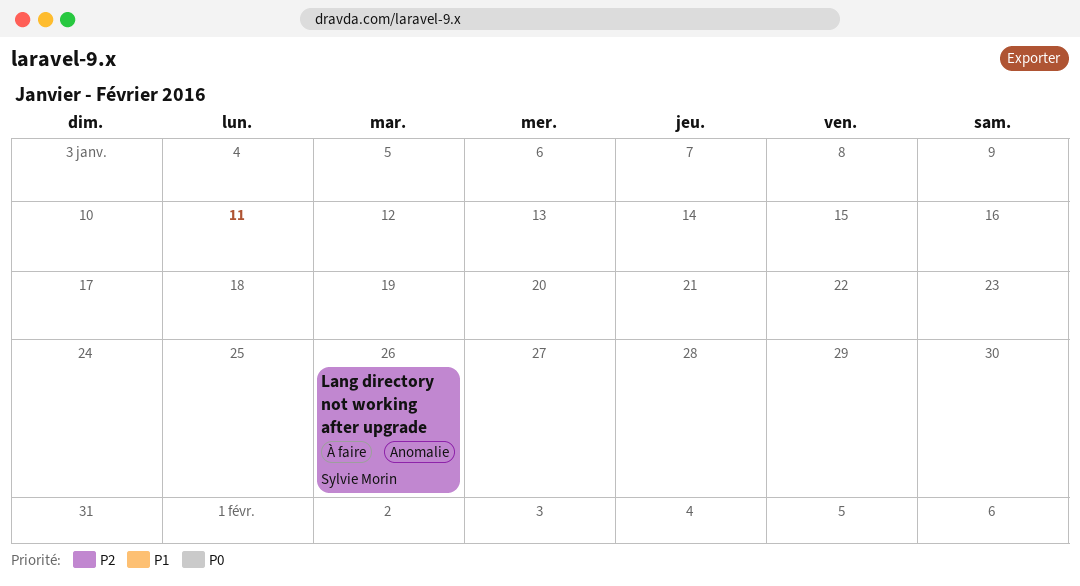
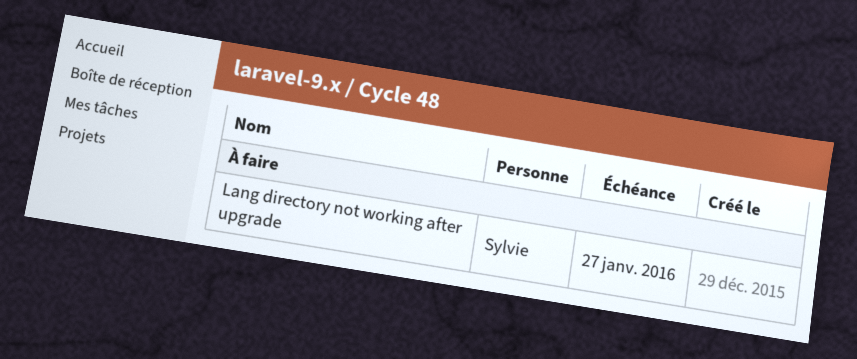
Lang directory not working after upgrade, due: Jan 26 -> Jan 27

